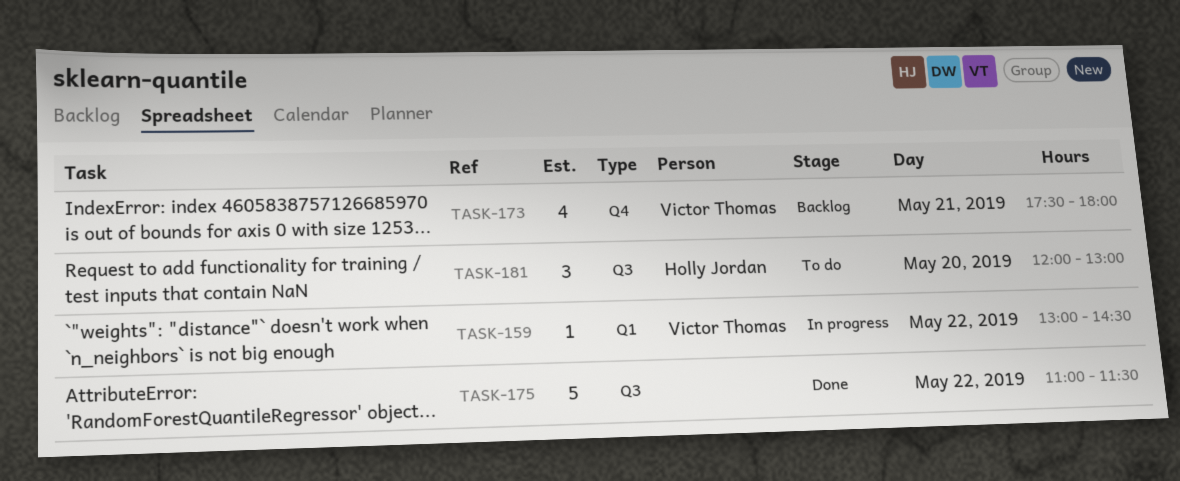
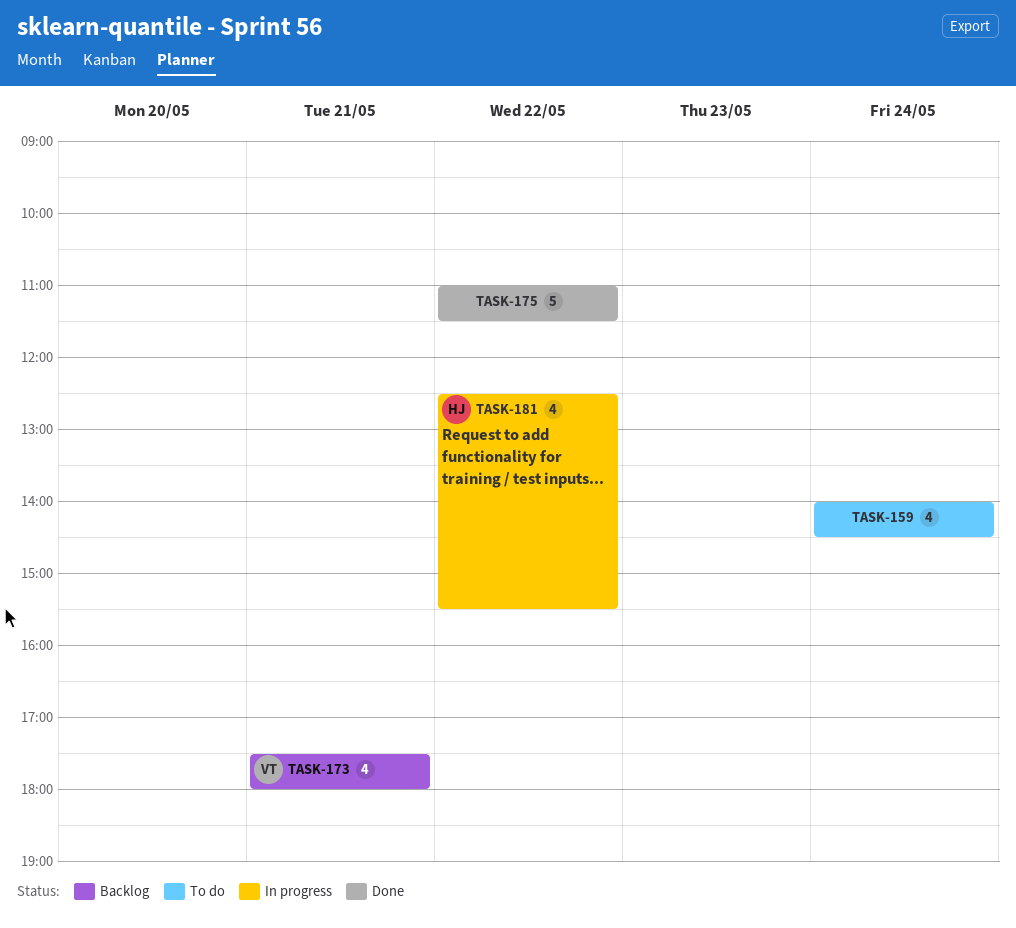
TASK-159, status: In progress -> To do
TASK-159, owner: Victor Thomas -> none
TASK-159, estimate: 1 -> 4
TASK-159, day: May 22 -> May 24
TASK-159, begins: 13:00 -> 14:00
TASK-181, status: To do -> In progress
TASK-181, estimate: 3 -> 4
TASK-181, day: May 20 -> May 22
TASK-181, begins: 12:00 -> 12:30
TASK-181, ends: 13:00 -> 15:30

